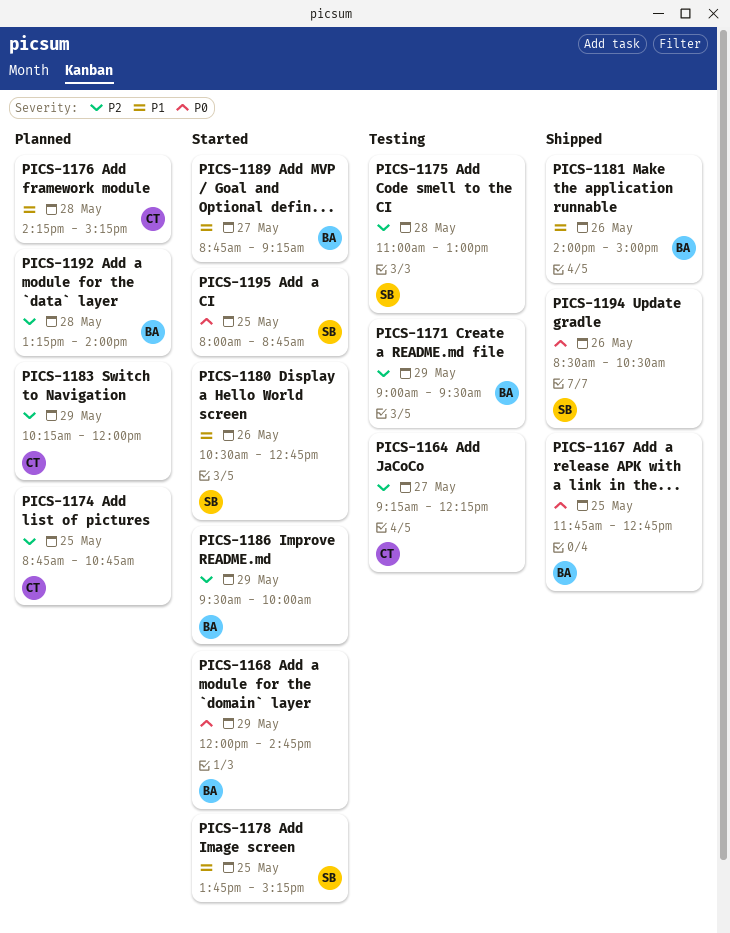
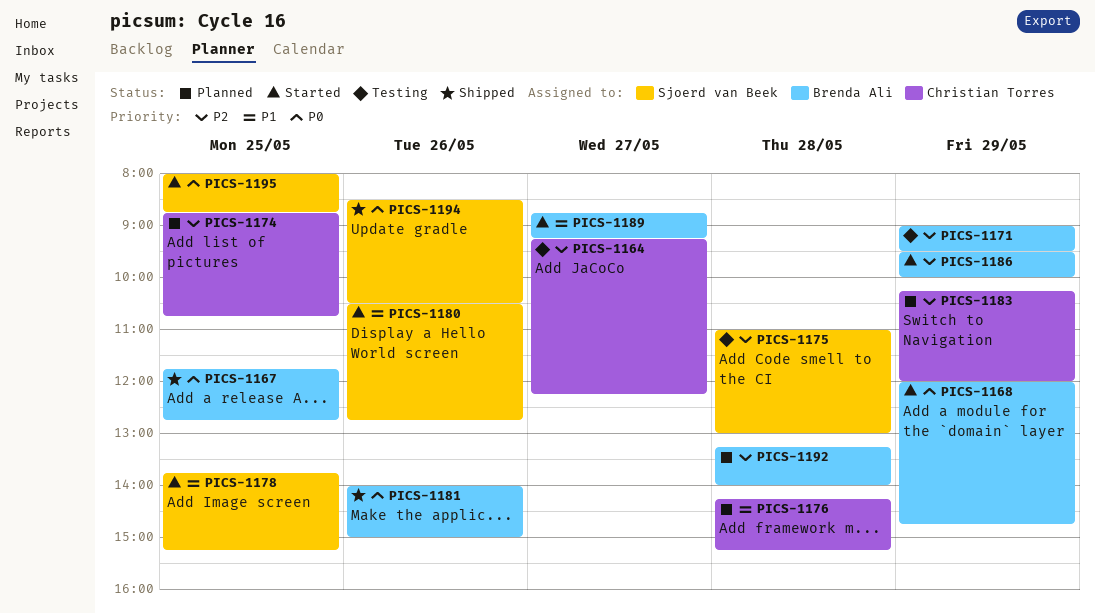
PICS-1181, priority: P1 -> P0

